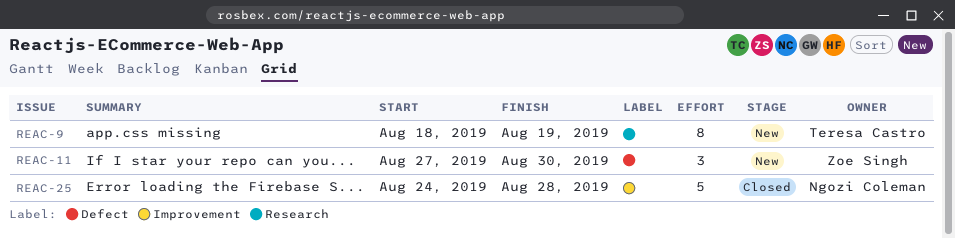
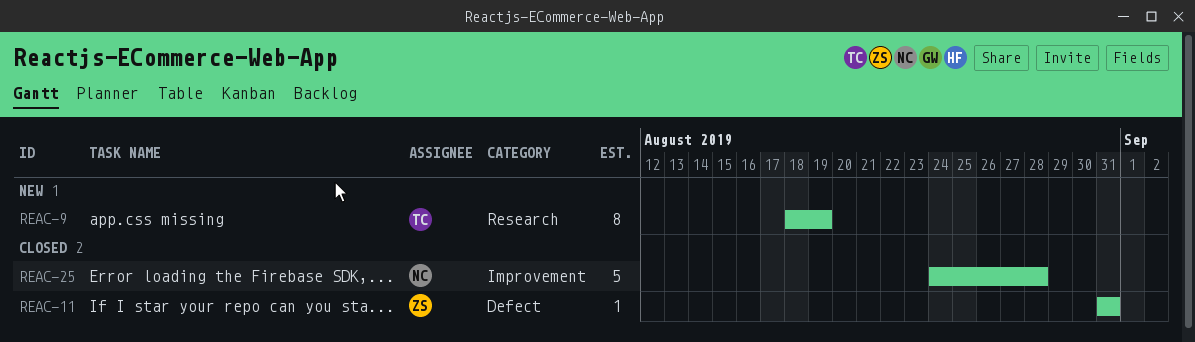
REAC-11, status: New -> Closed
REAC-11, estimate: 3 -> 1
REAC-11, start: Aug 27 -> Aug 31
REAC-11, due: Aug 30 -> Aug 31

